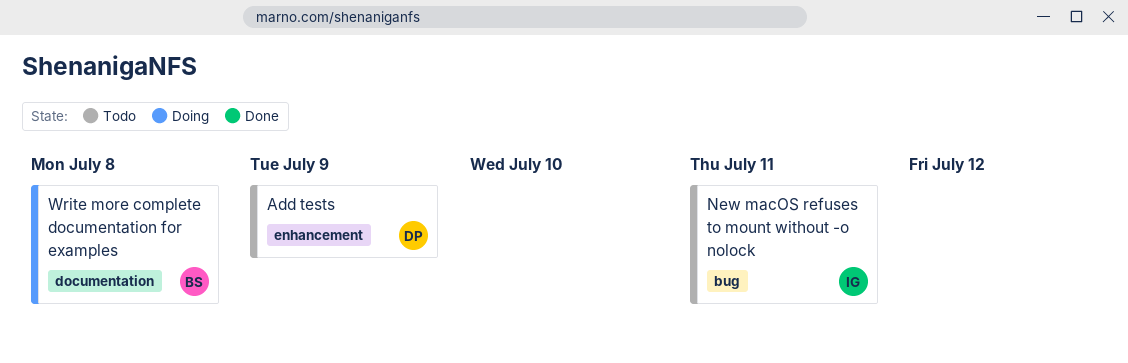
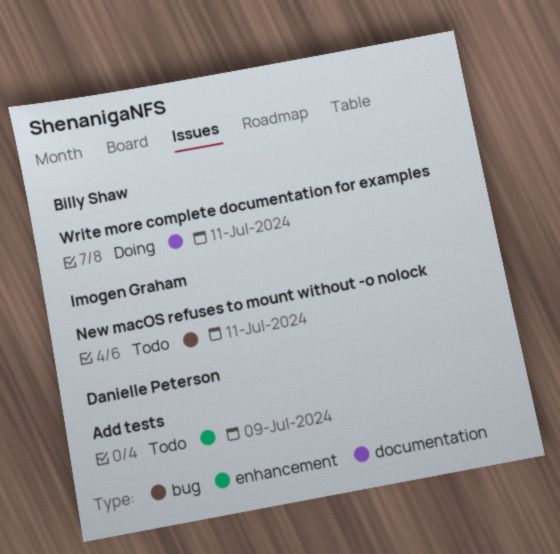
Write more complete documentation for examples, due: Jul 8 -> Jul 11

